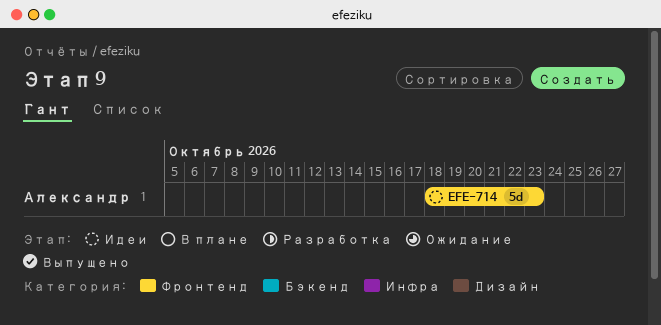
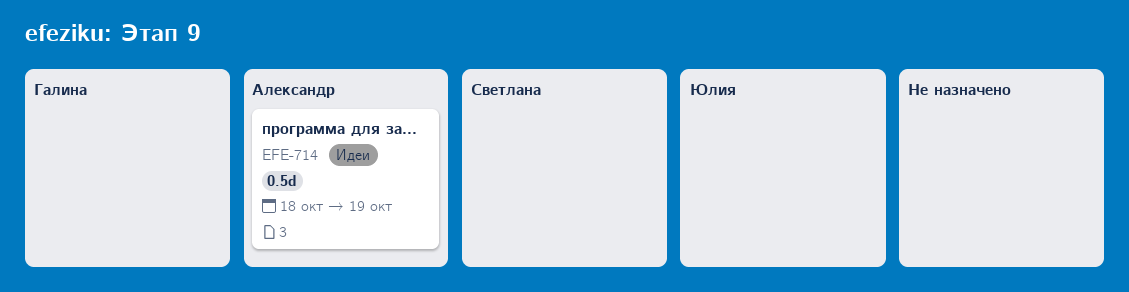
EFE-714, estimate: 5d -> 0.5d
EFE-714, due: Oct 23 -> Oct 19

